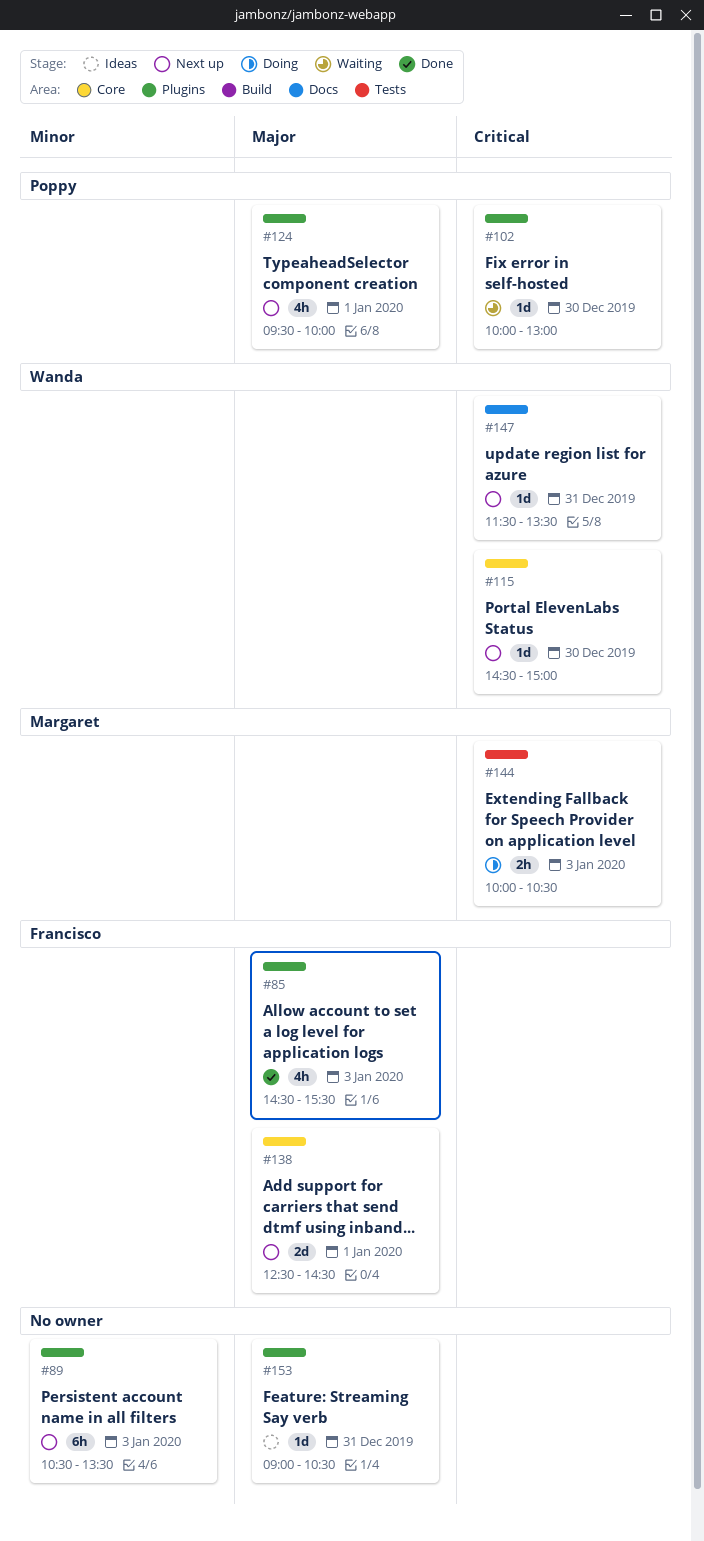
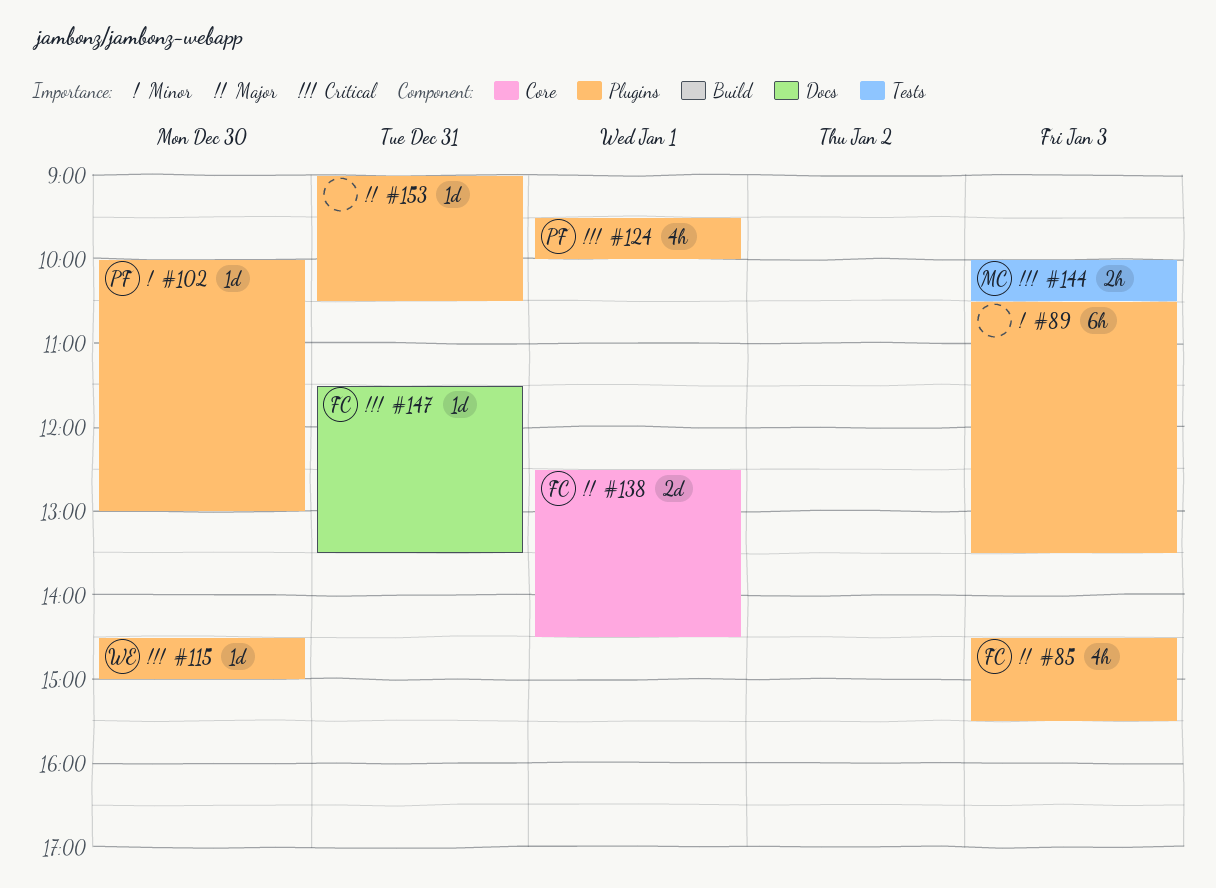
#102, priority: Critical -> Minor
#115, label: Core -> Plugins
#124, priority: Major -> Critical
#147, owner: Wanda -> Francisco

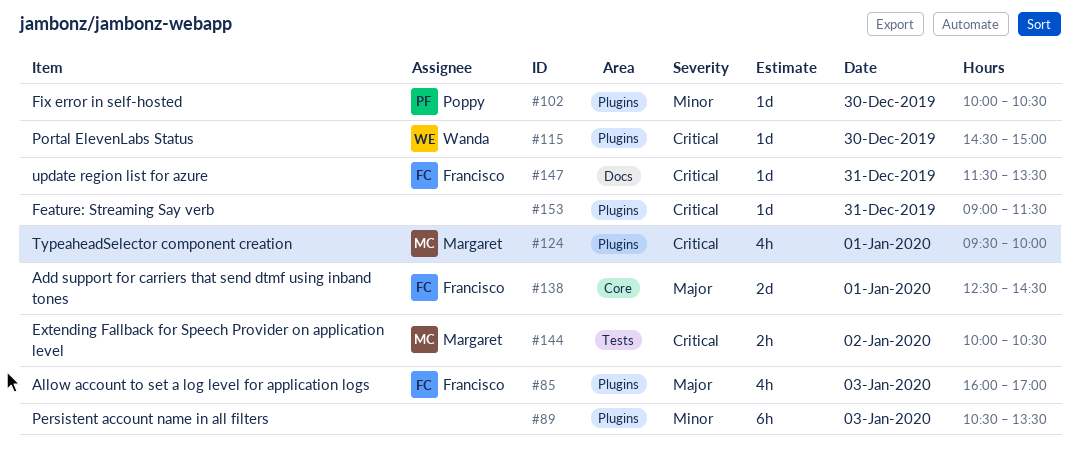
#85, begins: 14:30 -> 16:00
#85, ends: 15:30 -> 17:00
#102, ends: 13:00 -> 10:30
#124, owner: Poppy -> Margaret
#144, day: Jan 3 -> Jan 2
#153, priority: Major -> Critical
#153, ends: 10:30 -> 11:30

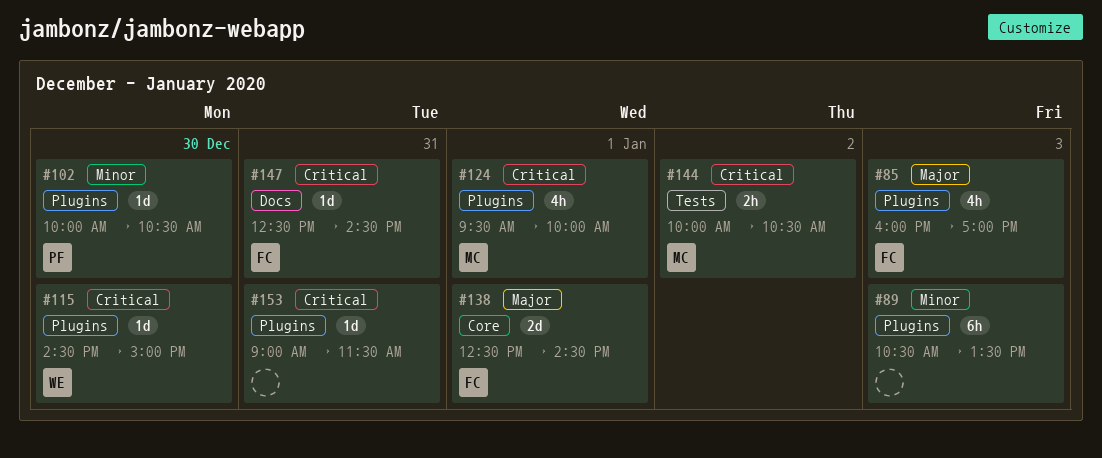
#147, begins: 11:30 -> 12:30
#147, ends: 13:30 -> 14:30

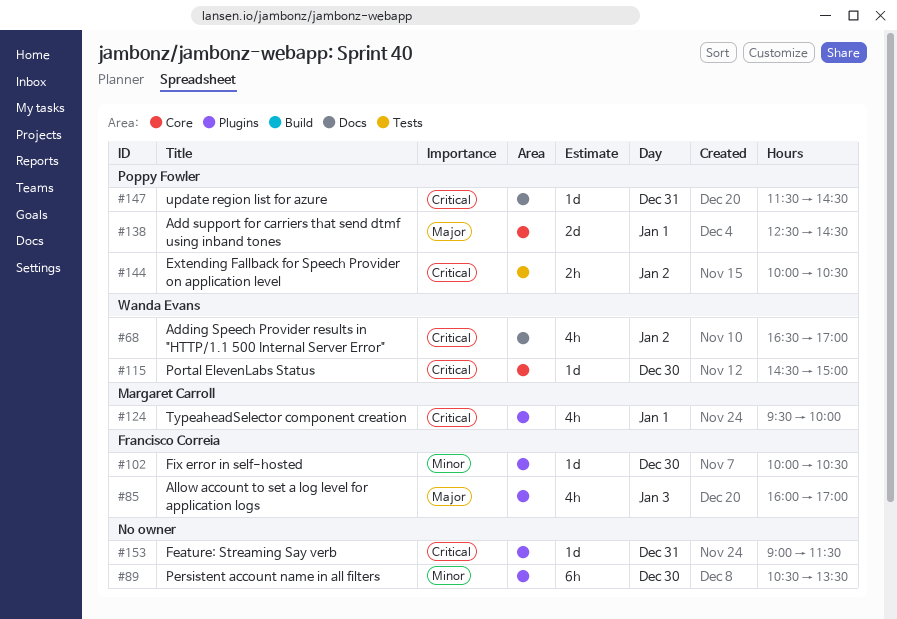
#68: none -> present
#89, day: Jan 3 -> Dec 30
#102, owner: Poppy Fowler -> Francisco Correia
#115, label: Plugins -> Core
#138, owner: Francisco Correia -> Poppy Fowler
#144, owner: Margaret Carroll -> Poppy Fowler
#147, owner: Francisco Correia -> Poppy Fowler
#147, begins: 12:30 -> 11:30

